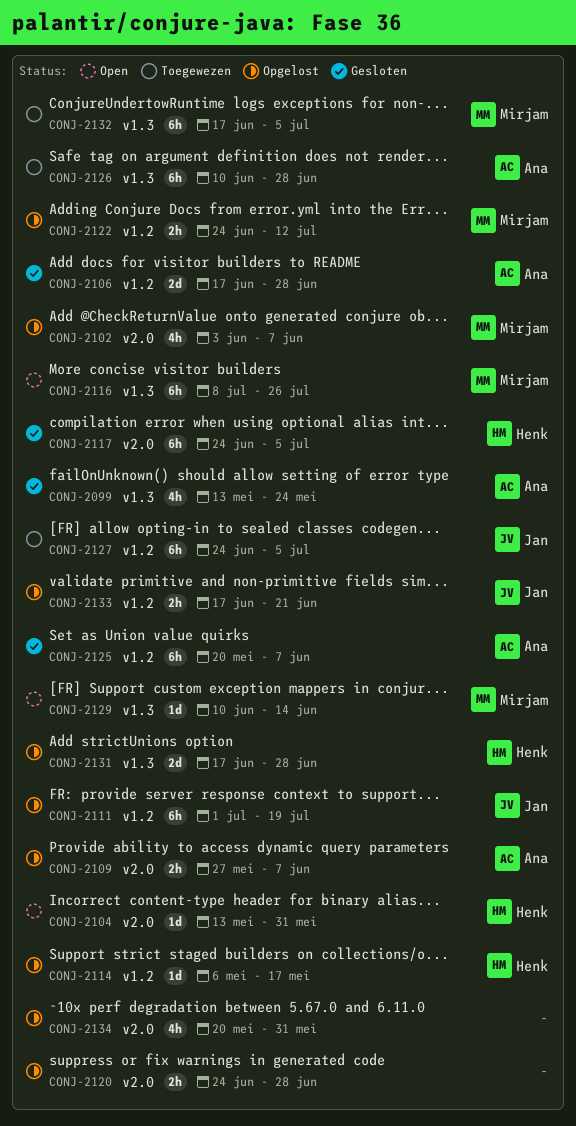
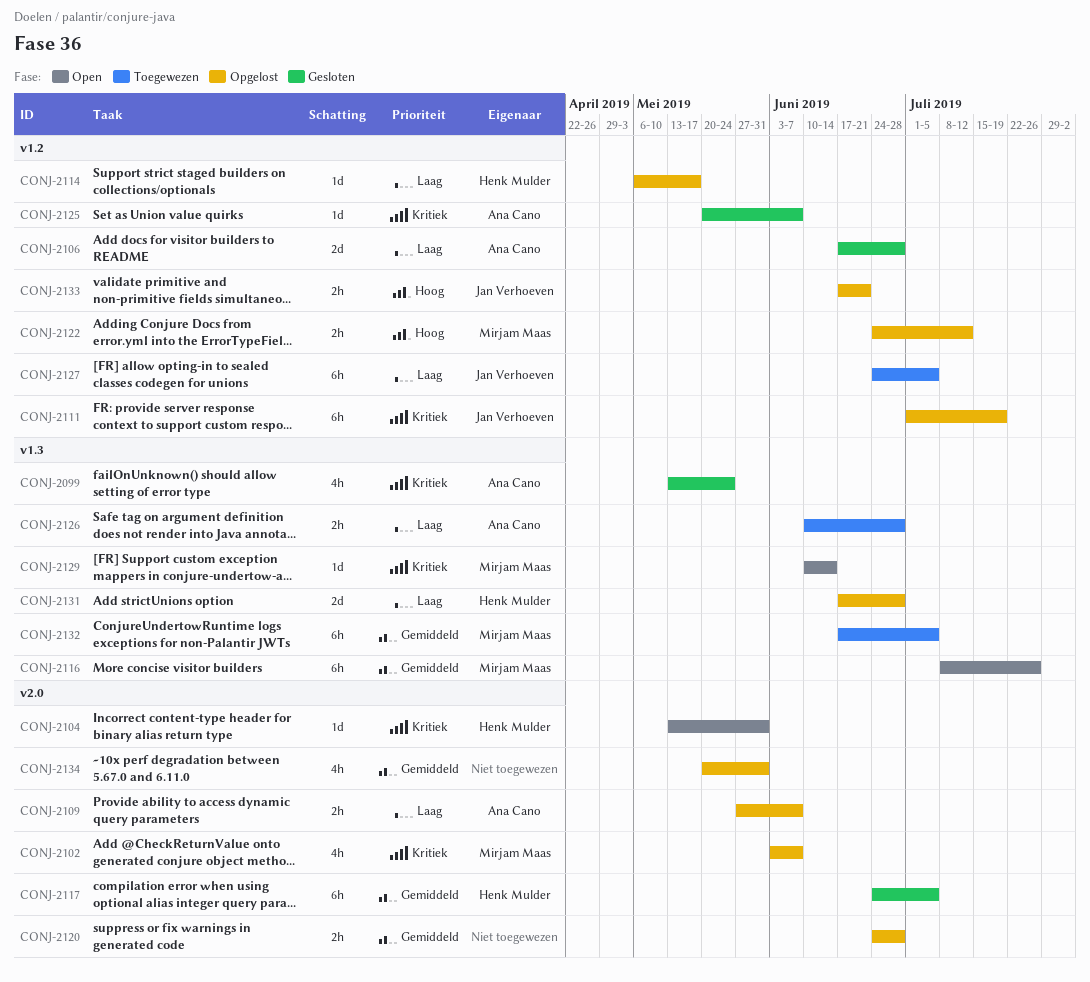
CONJ-2125, estimate: 6h -> 1d
CONJ-2126, estimate: 6h -> 2h

